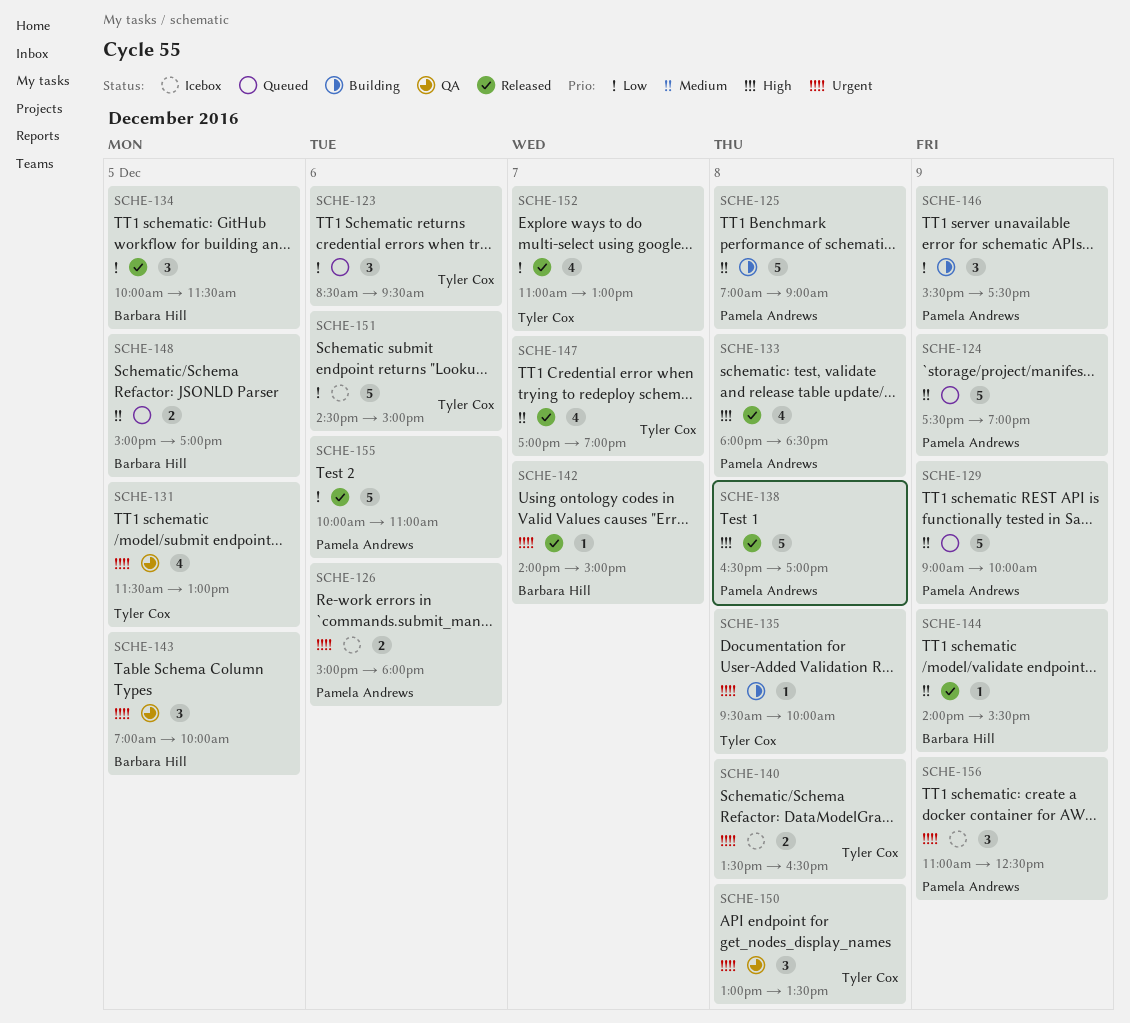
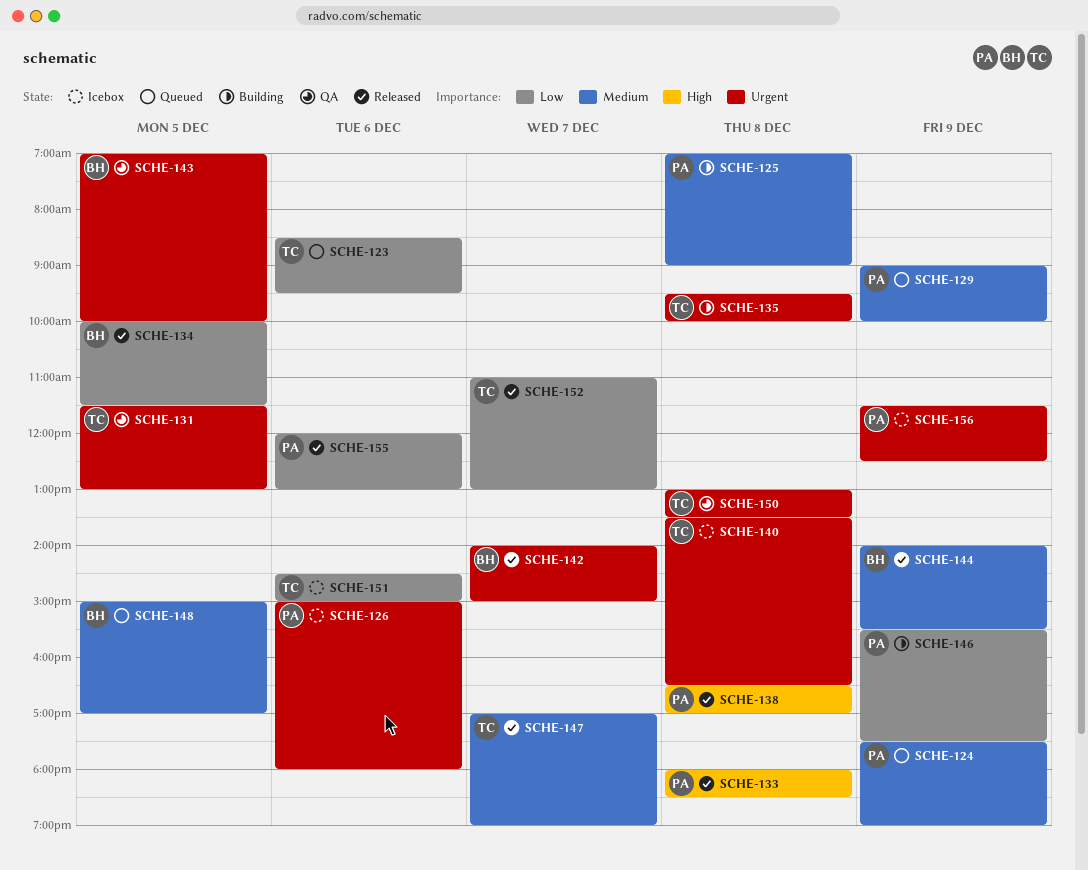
SCHE-155, begins: 10:00 -> 12:00
SCHE-155, ends: 11:00 -> 13:00
SCHE-156, begins: 11:00 -> 11:30

